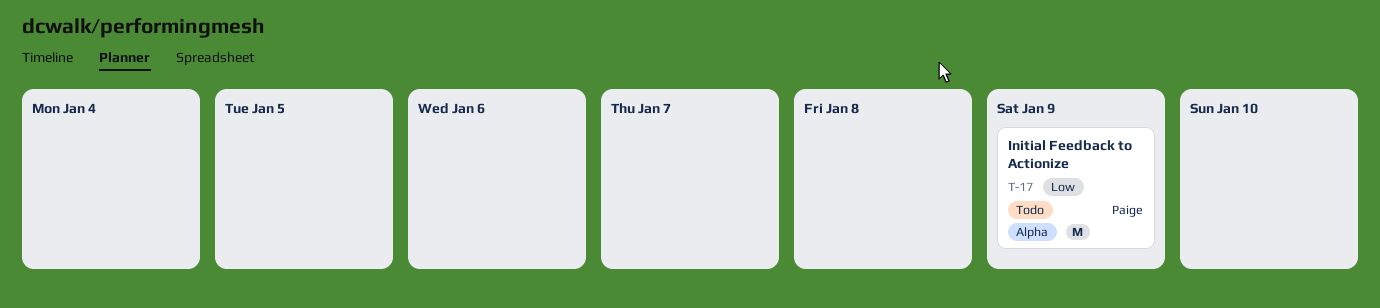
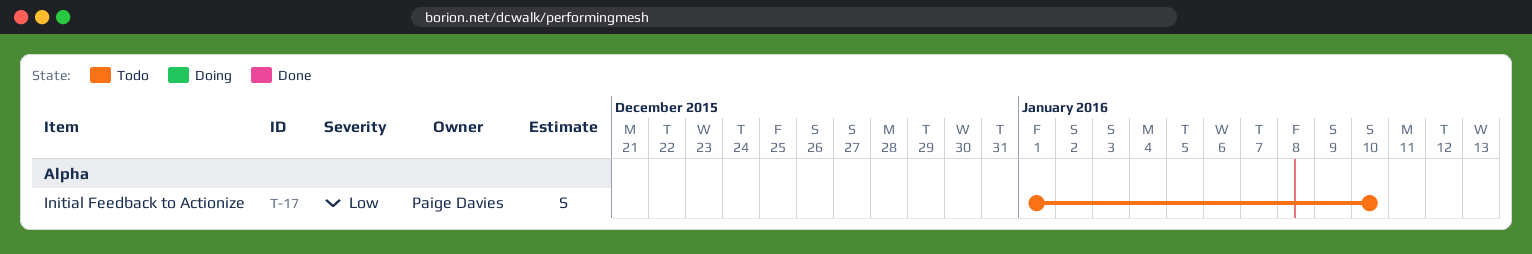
T-17, estimate: M -> S
T-17, due: Jan 9 -> Jan 10

